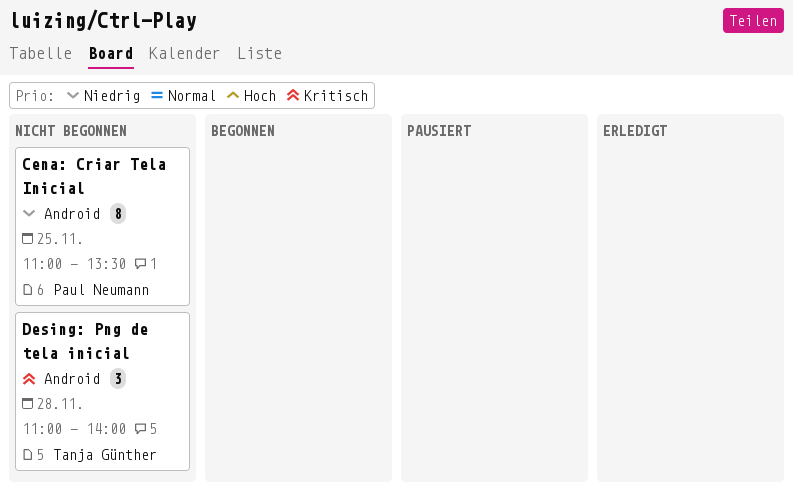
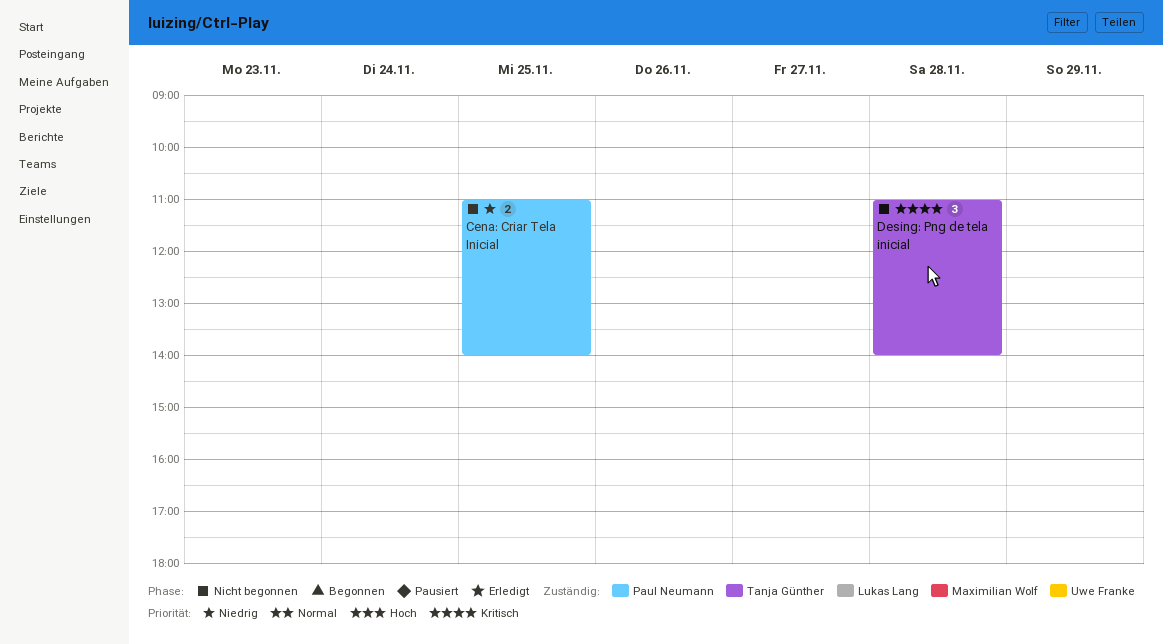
Cena: Criar Tela Inicial, estimate: 8 -> 2
Cena: Criar Tela Inicial, ends: 13:30 -> 14:00

